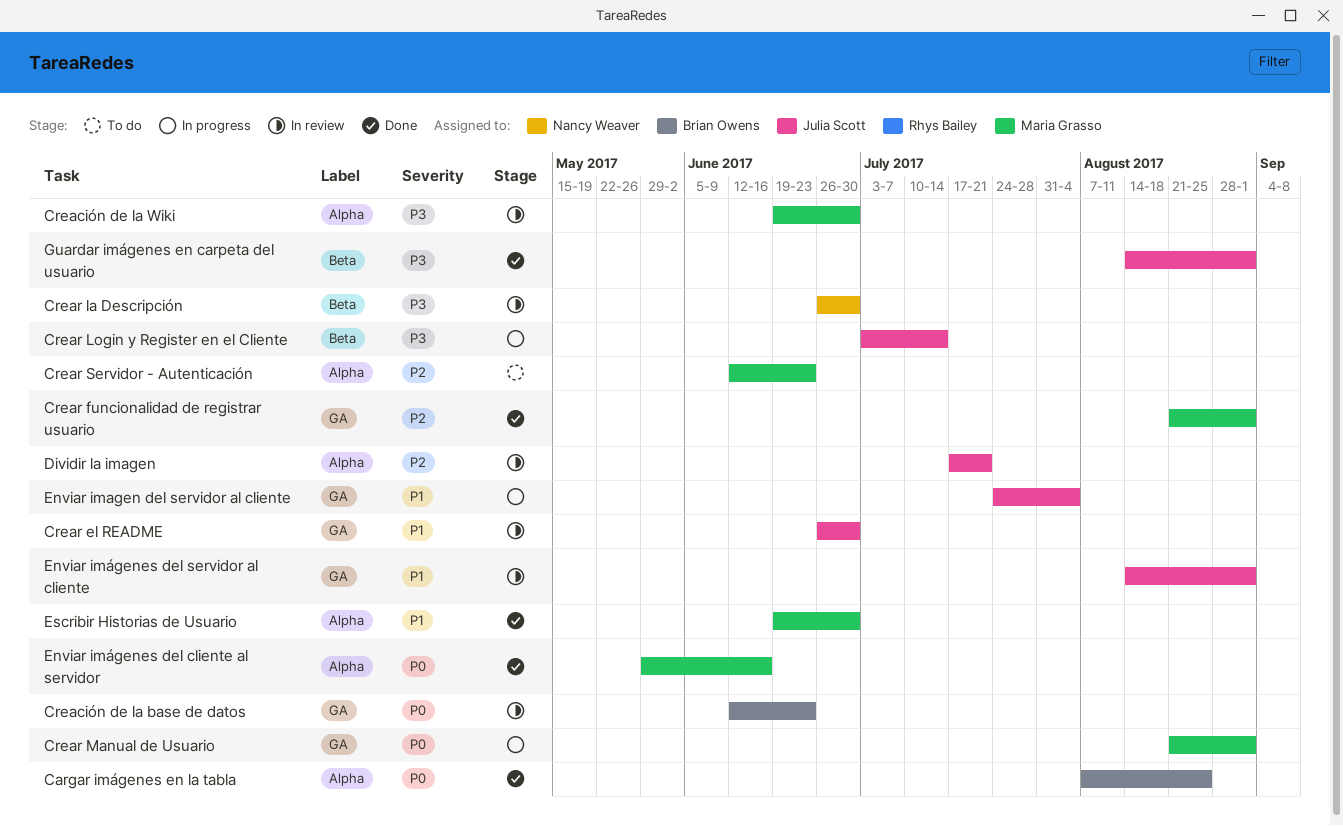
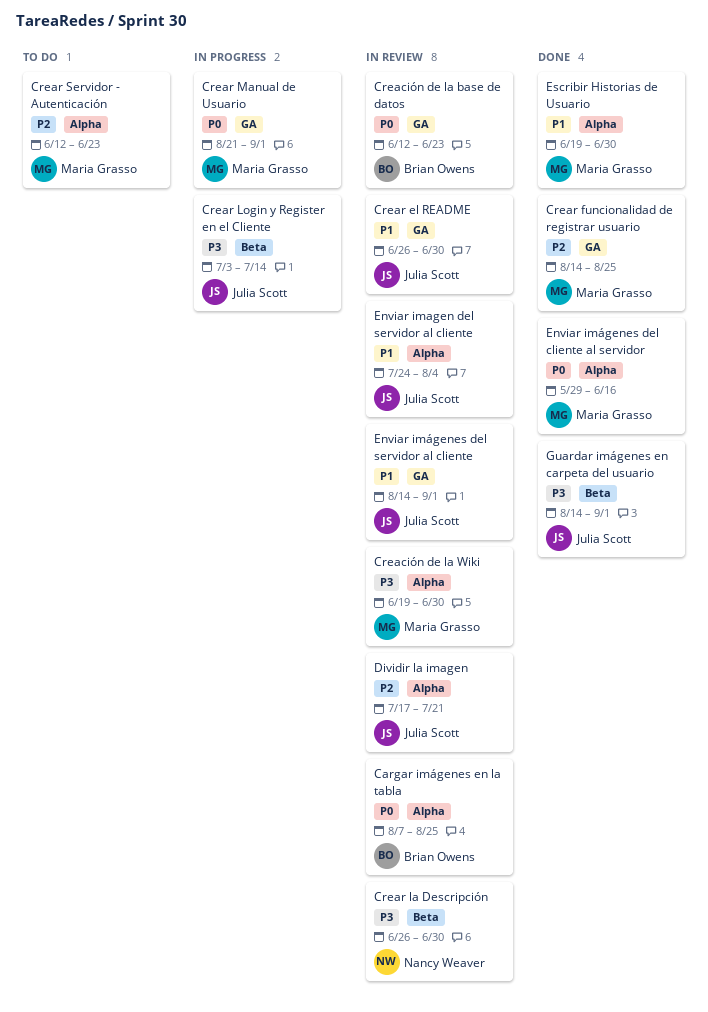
Cargar imágenes en la tabla, status: Done -> In review
Crear funcionalidad de registrar usuario, start: Aug 21 -> Aug 14
Crear funcionalidad de registrar usuario, due: Sep 1 -> Aug 25
Enviar imagen del servidor al cliente, status: In progress -> In review
Enviar imagen del servidor al cliente, label: GA -> Alpha

